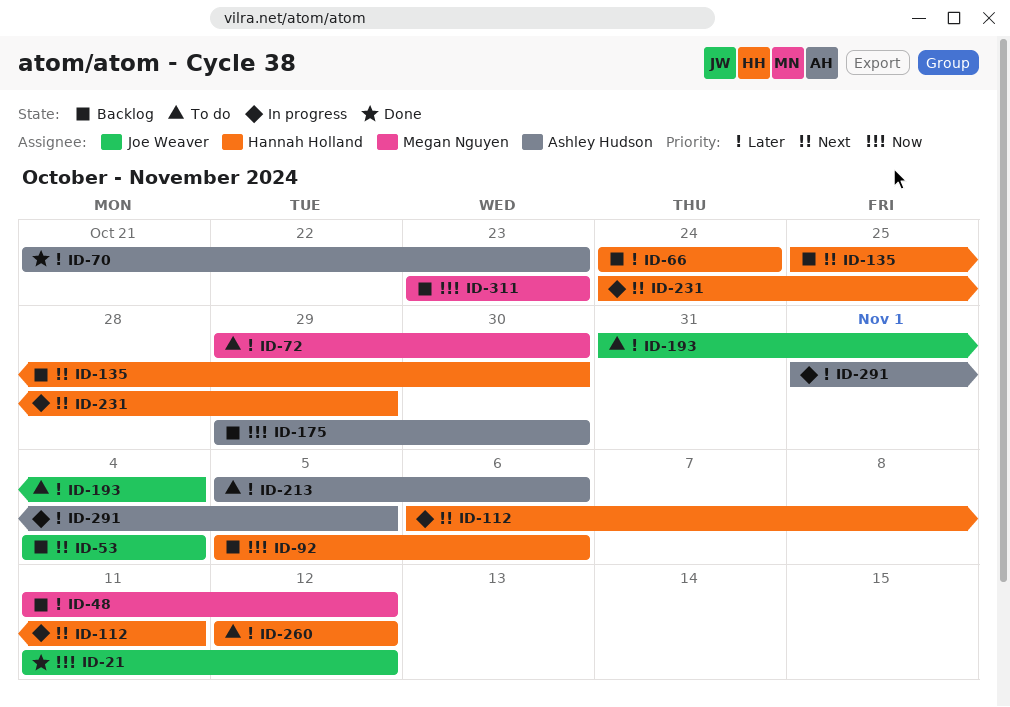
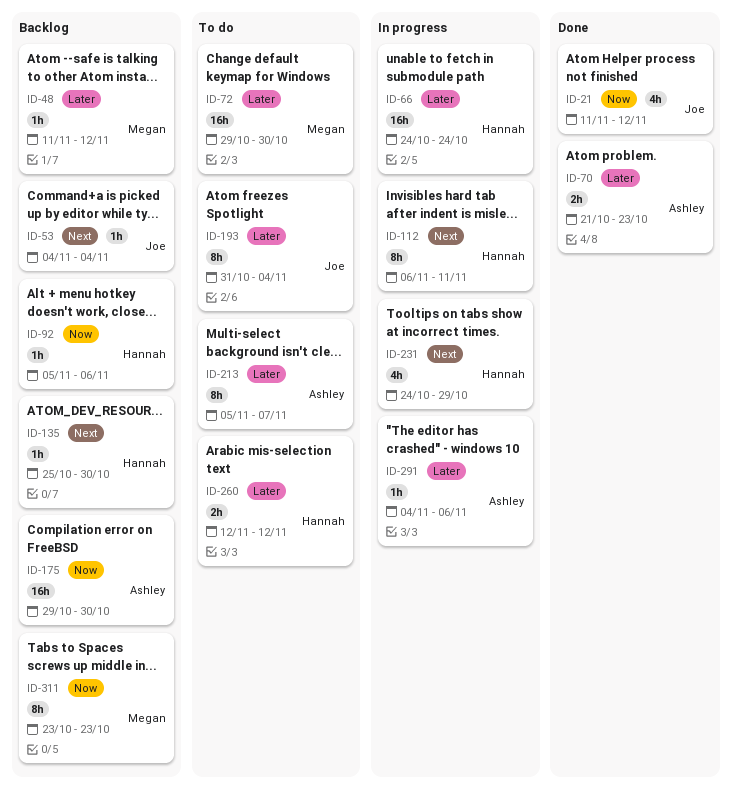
ID-66, status: Backlog -> In progress
ID-213, due: Nov 6 -> Nov 7
ID-291, start: Nov 1 -> Nov 4
ID-291, due: Nov 5 -> Nov 6

